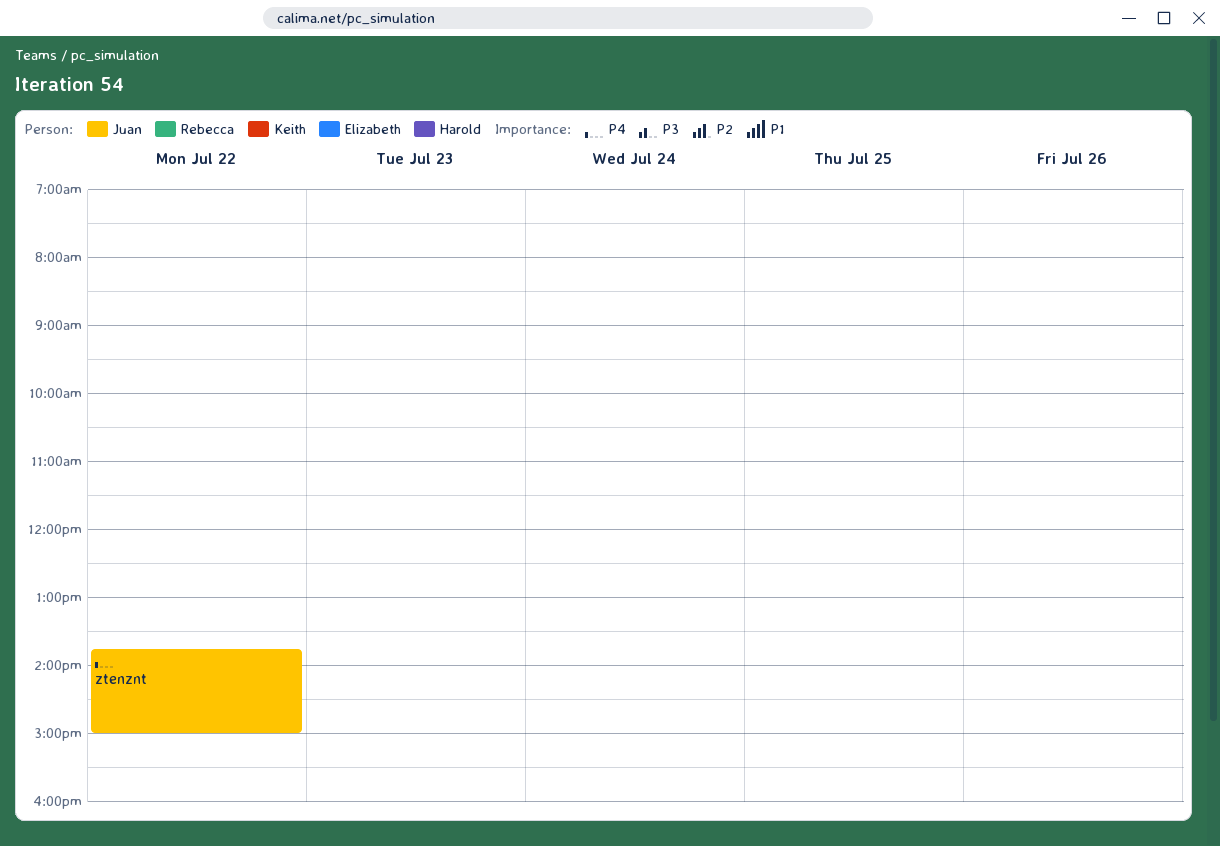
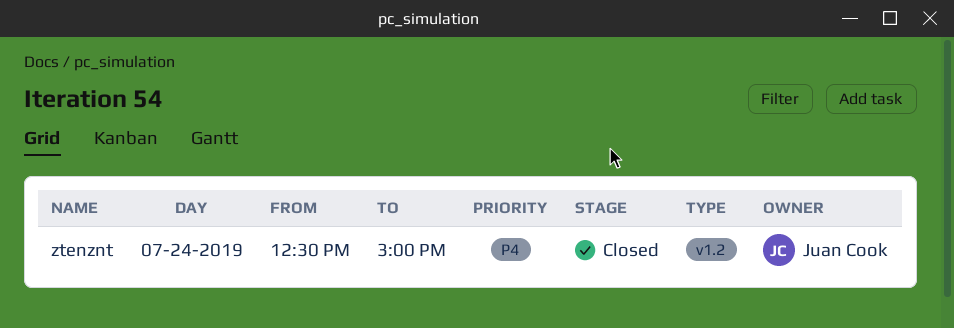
ztenznt, day: Jul 22 -> Jul 24
ztenznt, begins: 13:45 -> 12:30

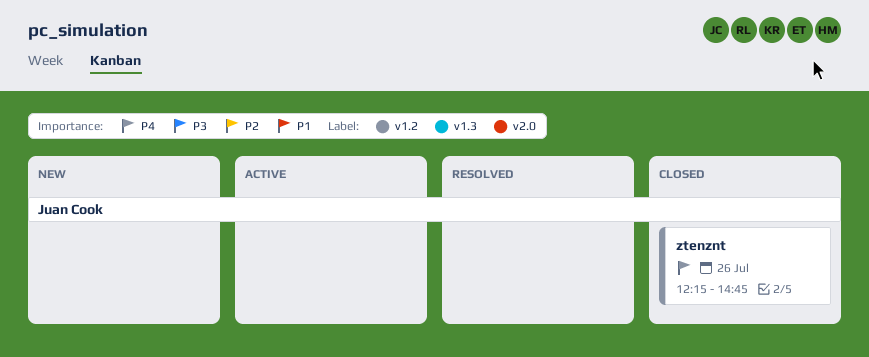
ztenznt, day: Jul 24 -> Jul 26
ztenznt, begins: 12:30 -> 12:15
ztenznt, ends: 15:00 -> 14:45

